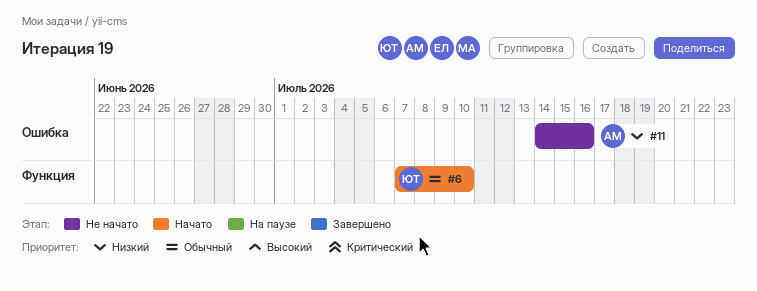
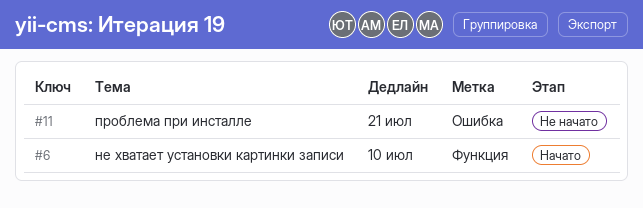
#11, due: Jul 16 -> Jul 21

